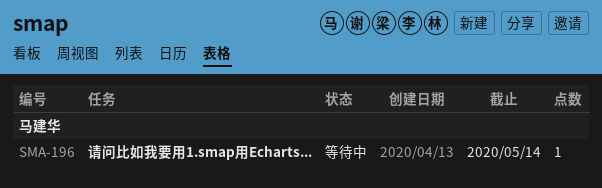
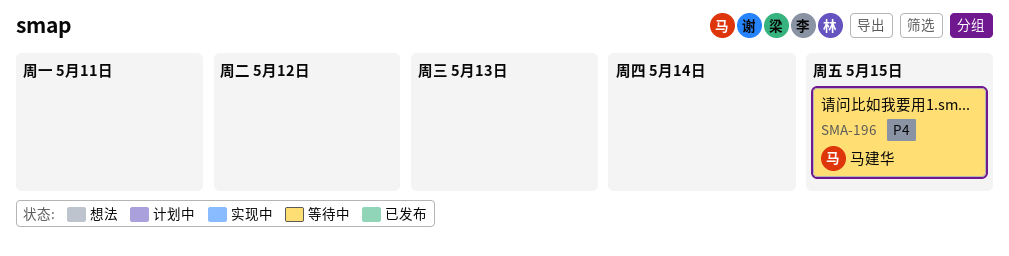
SMA-196, due: May 14 -> May 15

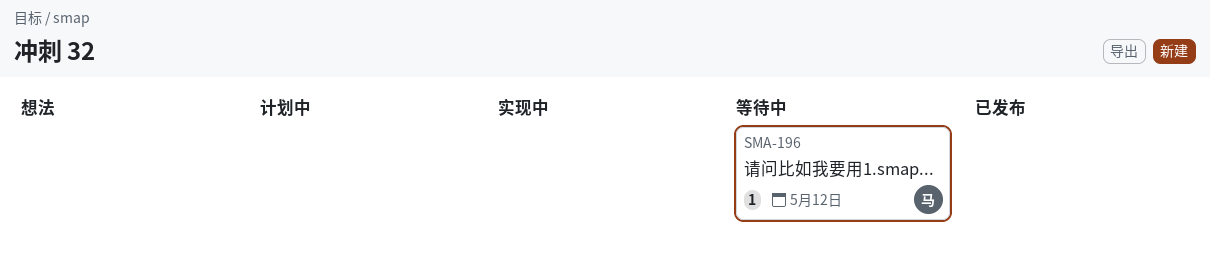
SMA-196, due: May 15 -> May 12

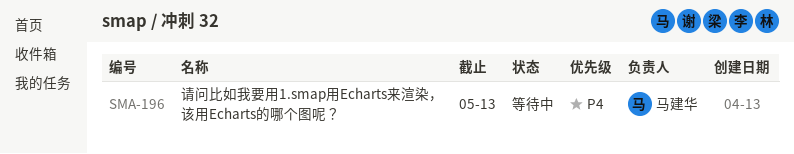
SMA-196, due: May 12 -> May 13

